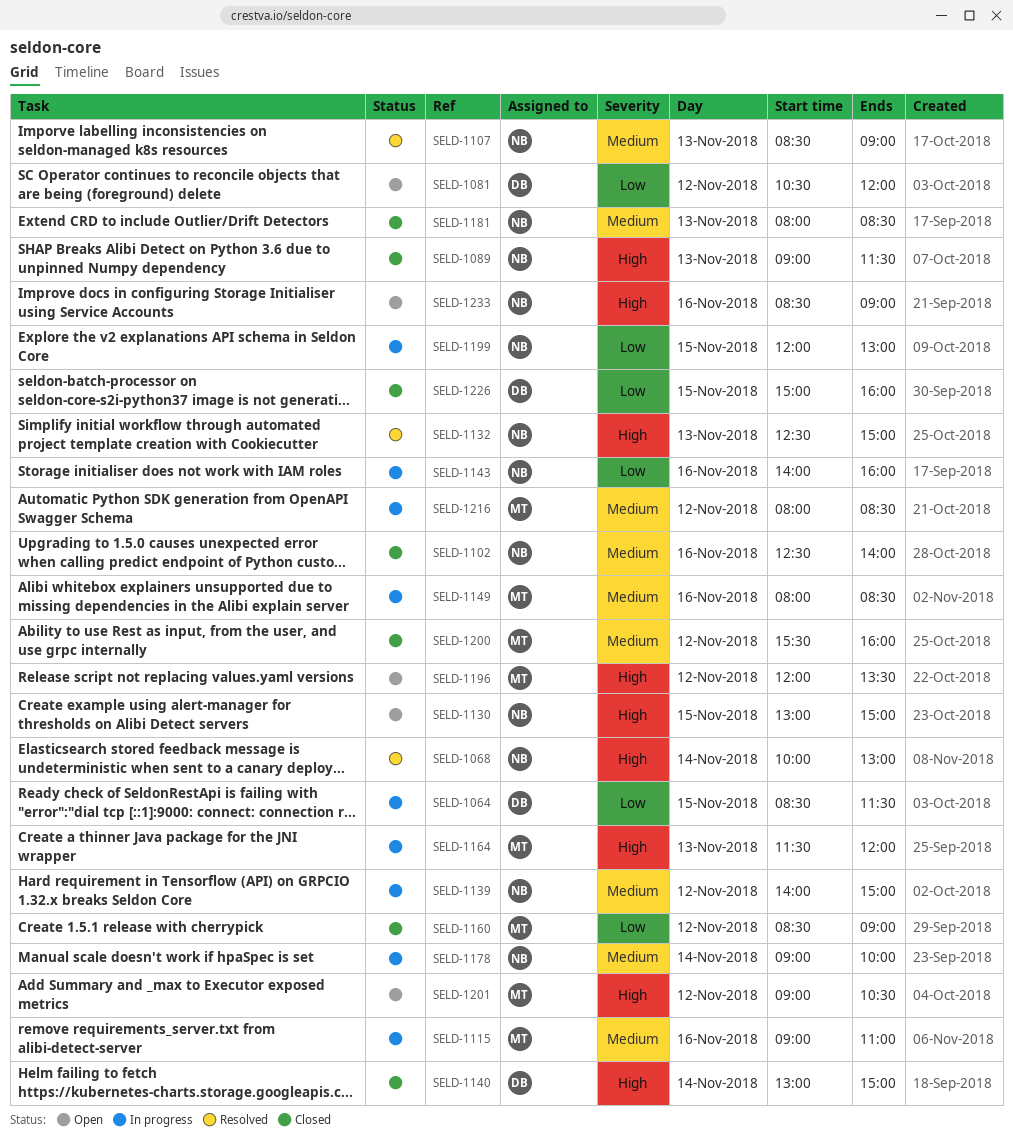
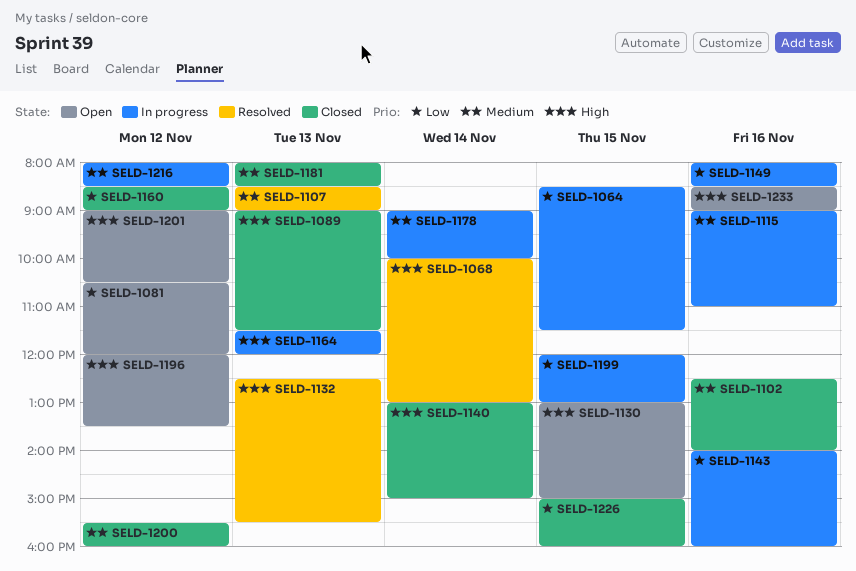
SELD-1132, ends: 15:00 -> 15:30
SELD-1139: present -> none
SELD-1149, priority: Medium -> Low

